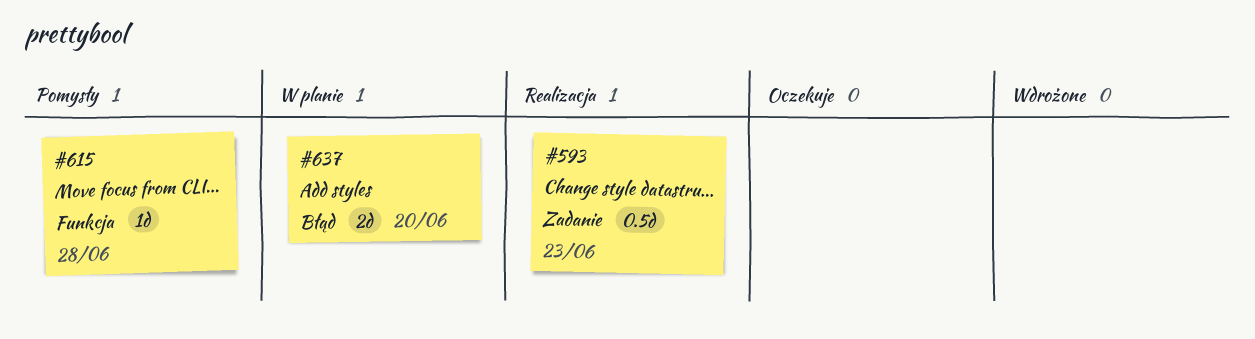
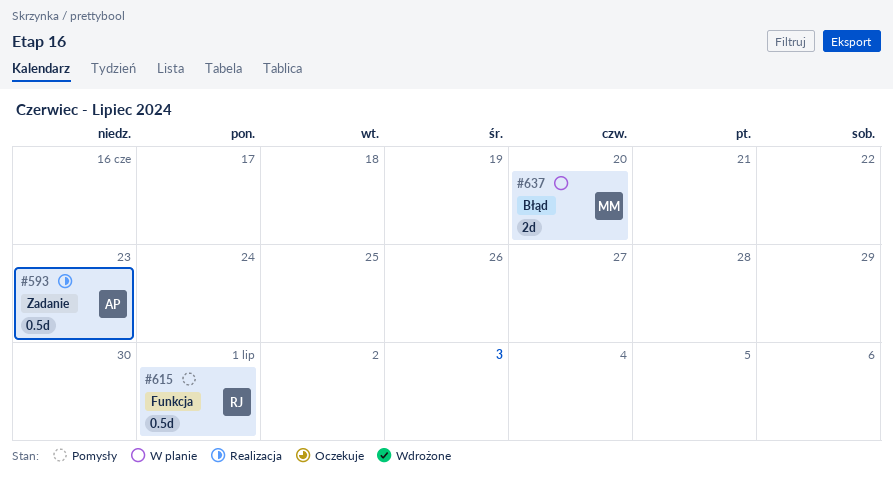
#615, estimate: 1d -> 0.5d
#615, due: Jun 28 -> Jul 1

